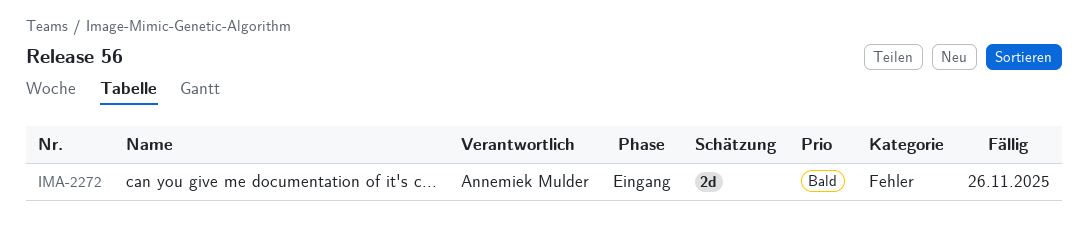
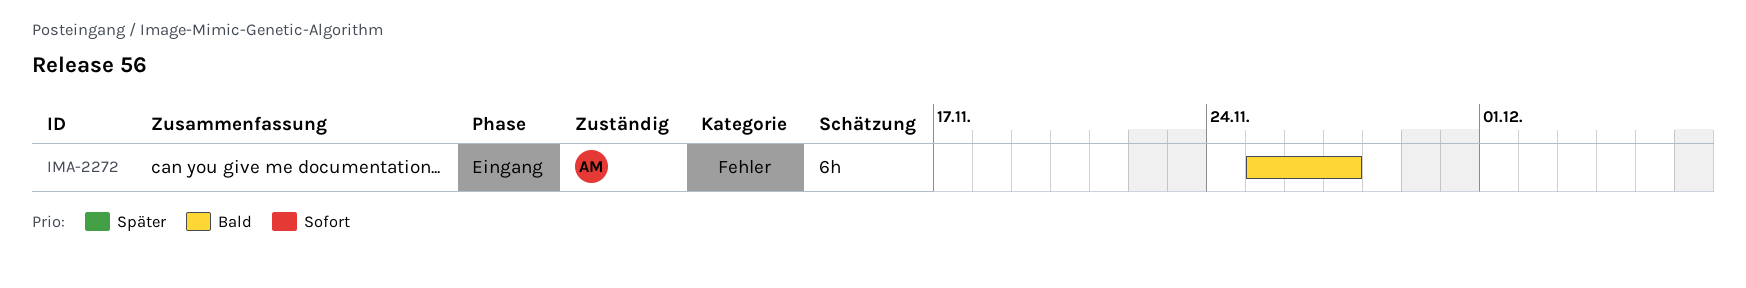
IMA-2272, estimate: 2d -> 6h
IMA-2272, due: Nov 26 -> Nov 27

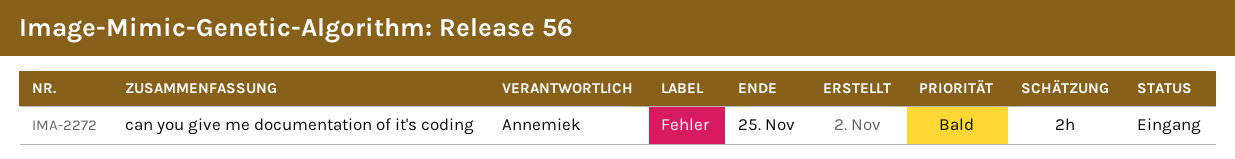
IMA-2272, estimate: 6h -> 2h
IMA-2272, due: Nov 27 -> Nov 25

